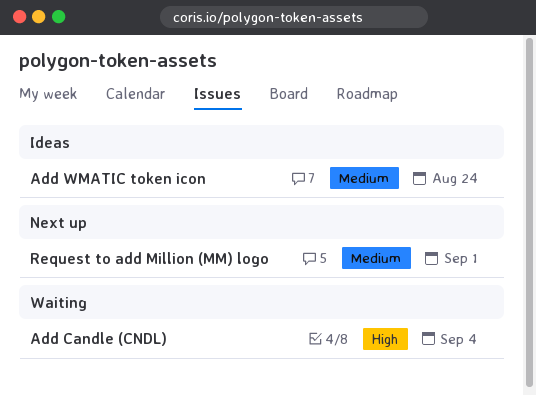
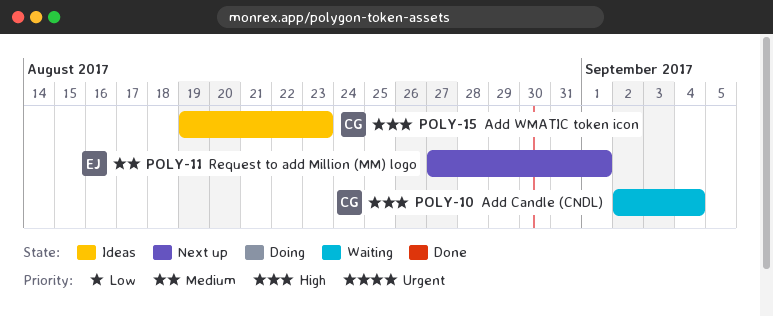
Add WMATIC token icon, priority: Medium -> High
Add WMATIC token icon, due: Aug 24 -> Aug 23

